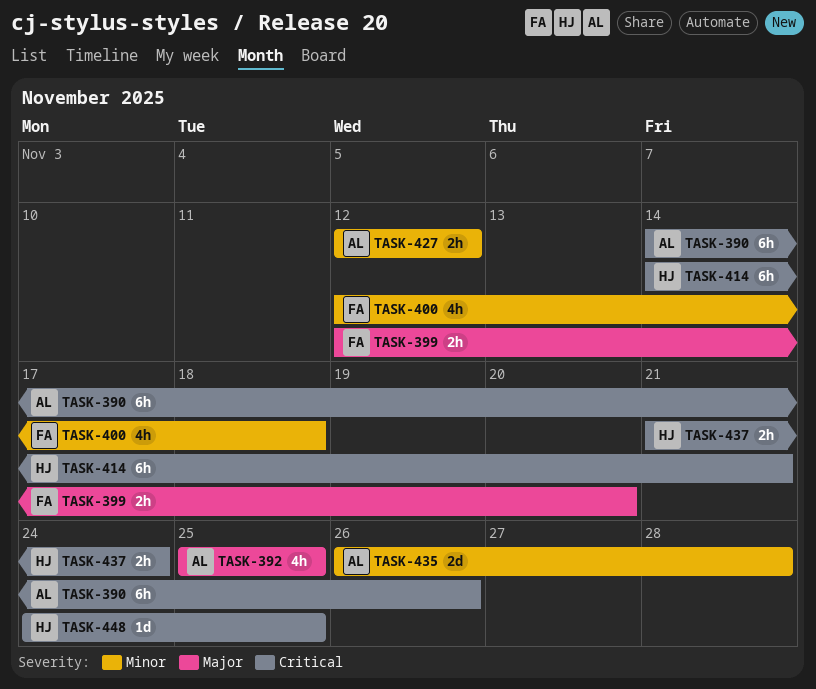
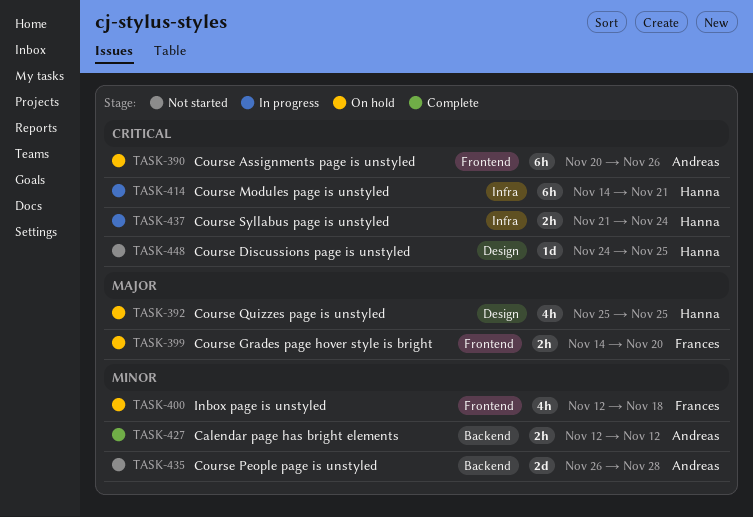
TASK-390, start: Nov 14 -> Nov 20
TASK-392, owner: Andreas -> Hanna
TASK-399, start: Nov 12 -> Nov 14

